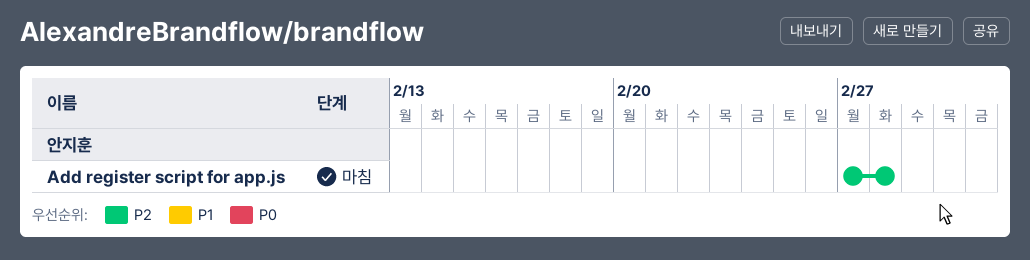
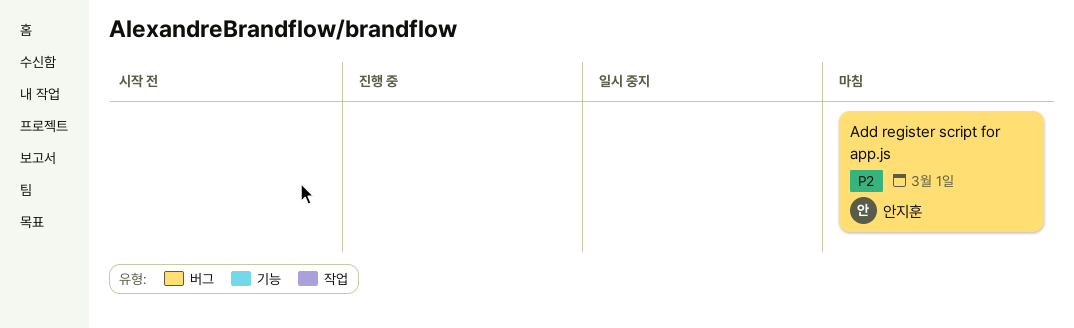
Add register script for app.js, due: Feb 28 -> Mar 1

